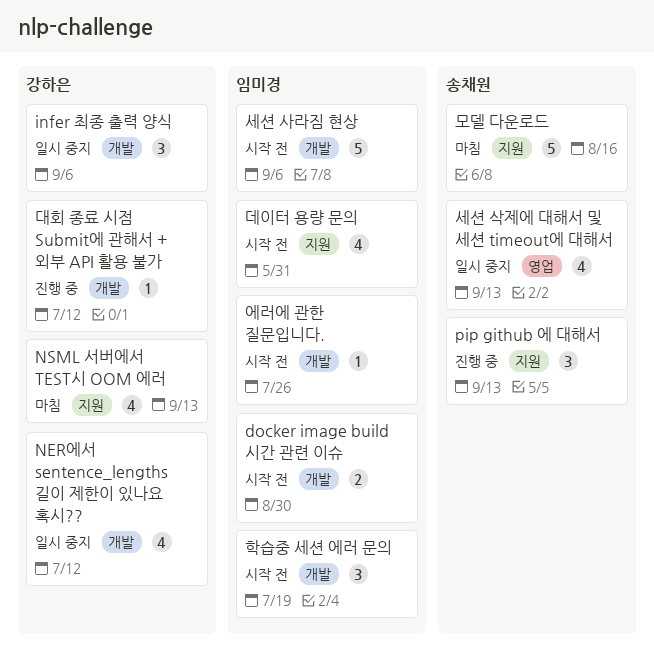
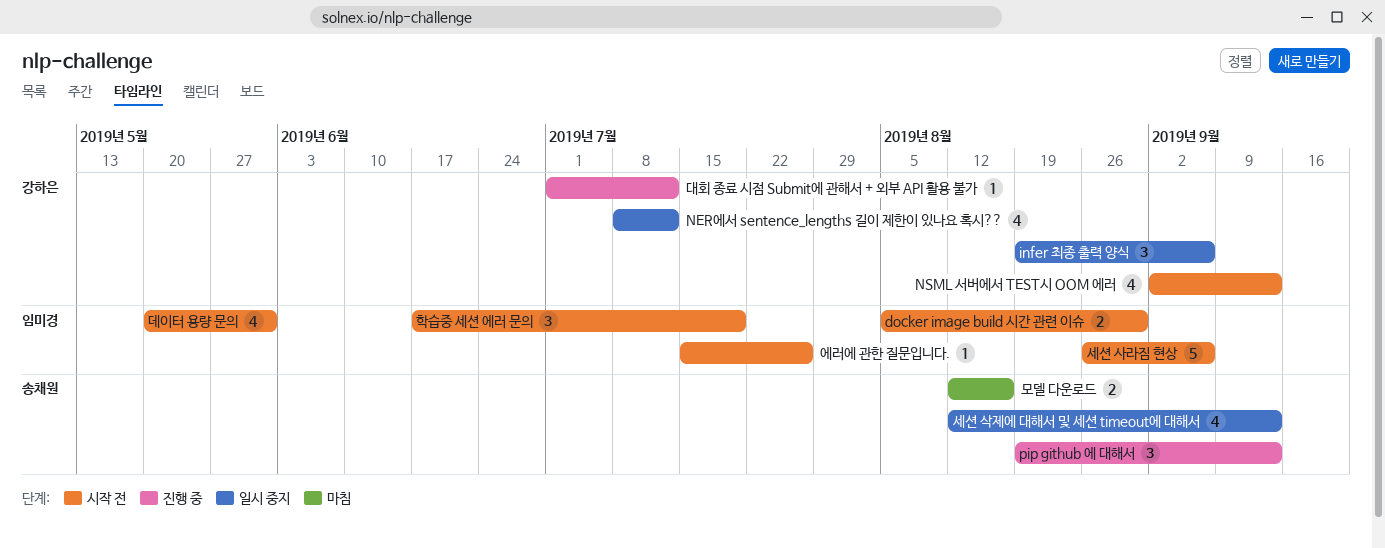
NSML 서버에서 TEST시 OOM 에러, status: 마침 -> 시작 전
모델 다운로드, estimate: 5 -> 2

